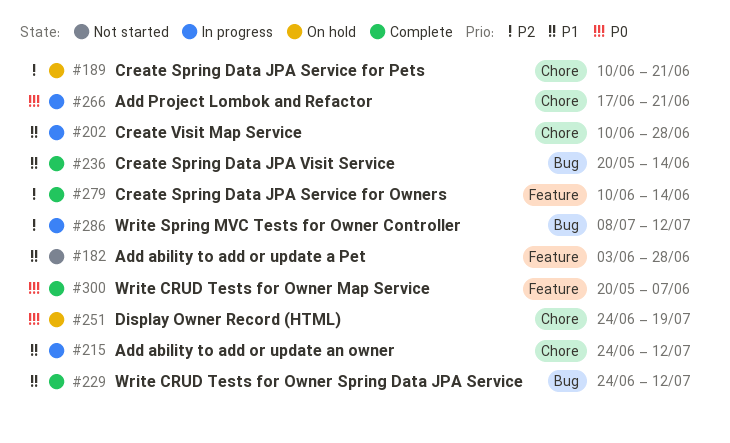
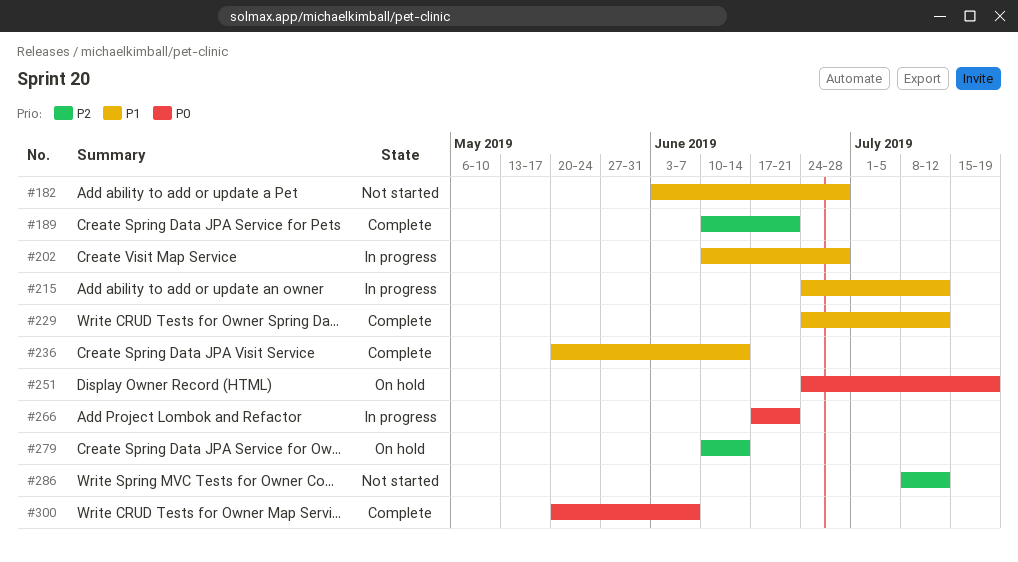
#189, status: On hold -> Complete
#279, status: Complete -> On hold
#286, status: In progress -> Not started

